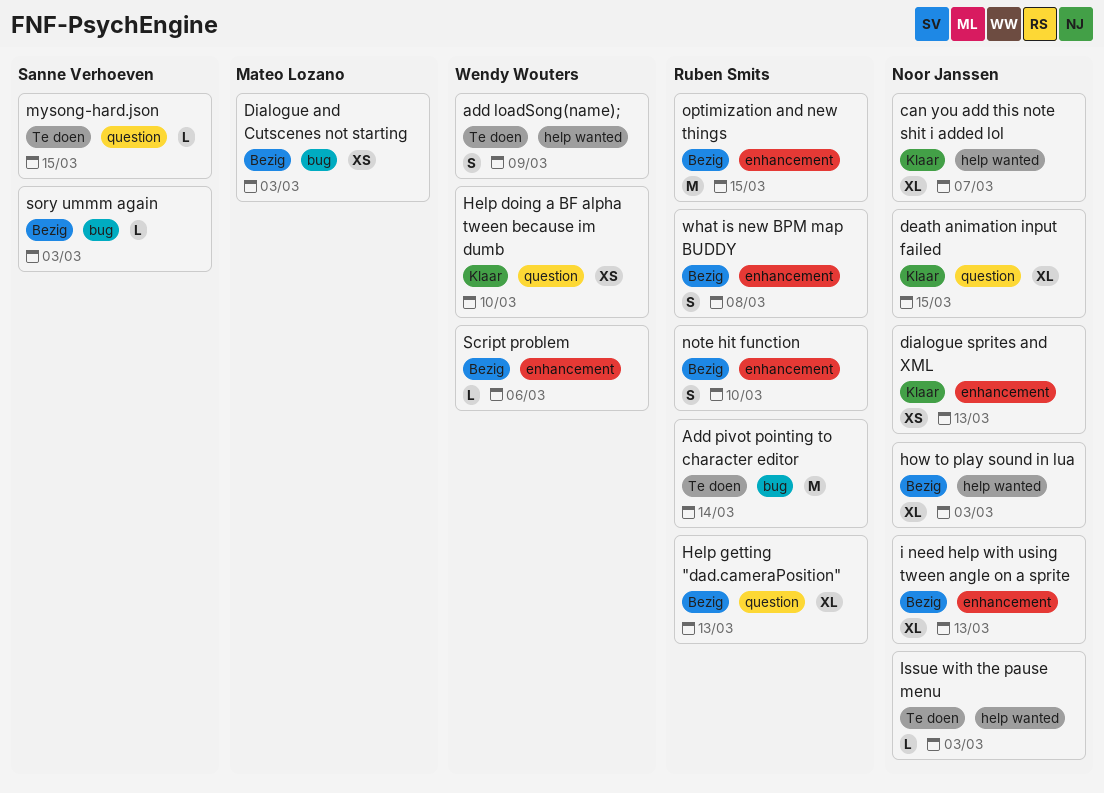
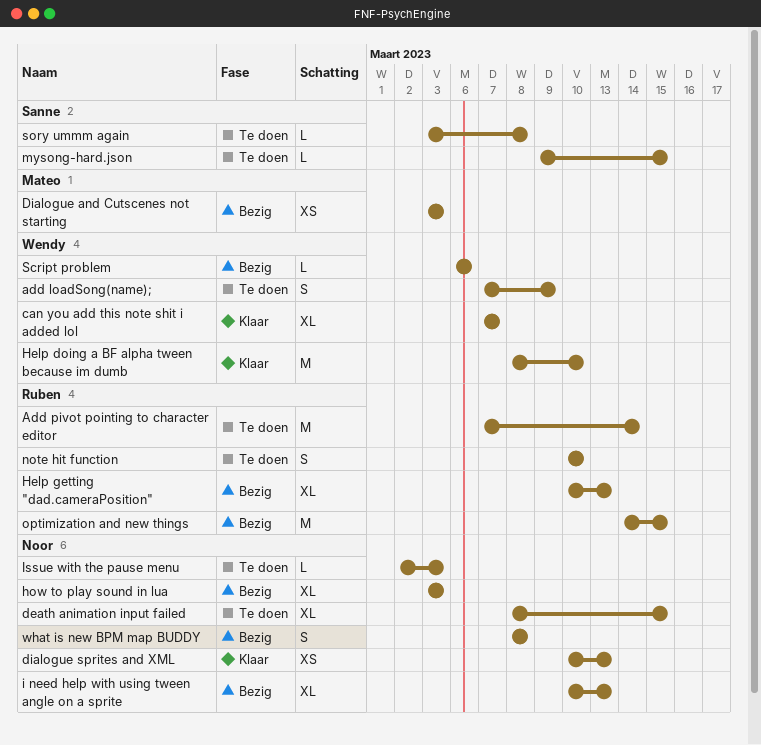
can you add this note shit i added lol, owner: Noor Janssen -> Wendy Wouters
death animation input failed, status: Klaar -> Te doen
Help doing a BF alpha tween because im dumb, estimate: XS -> M
note hit function, status: Bezig -> Te doen
sory ummm again, status: Bezig -> Te doen
sory ummm again, due: Mar 3 -> Mar 8
what is new BPM map BUDDY, owner: Ruben Smits -> Noor Janssen

